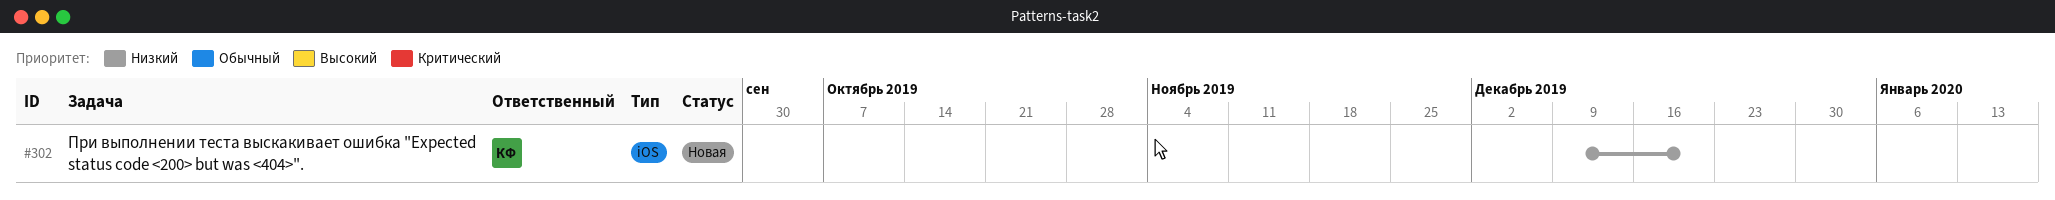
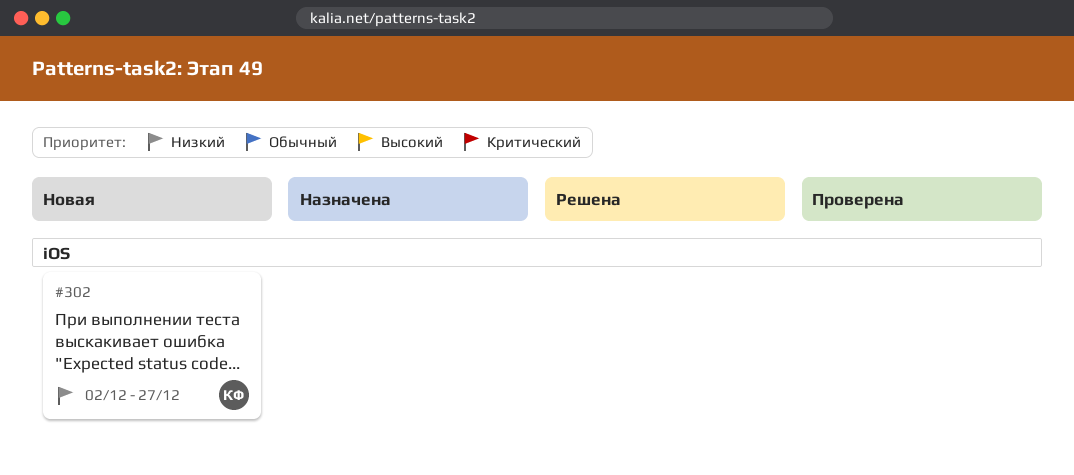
#302, start: Dec 9 -> Dec 2
#302, due: Dec 20 -> Dec 27

